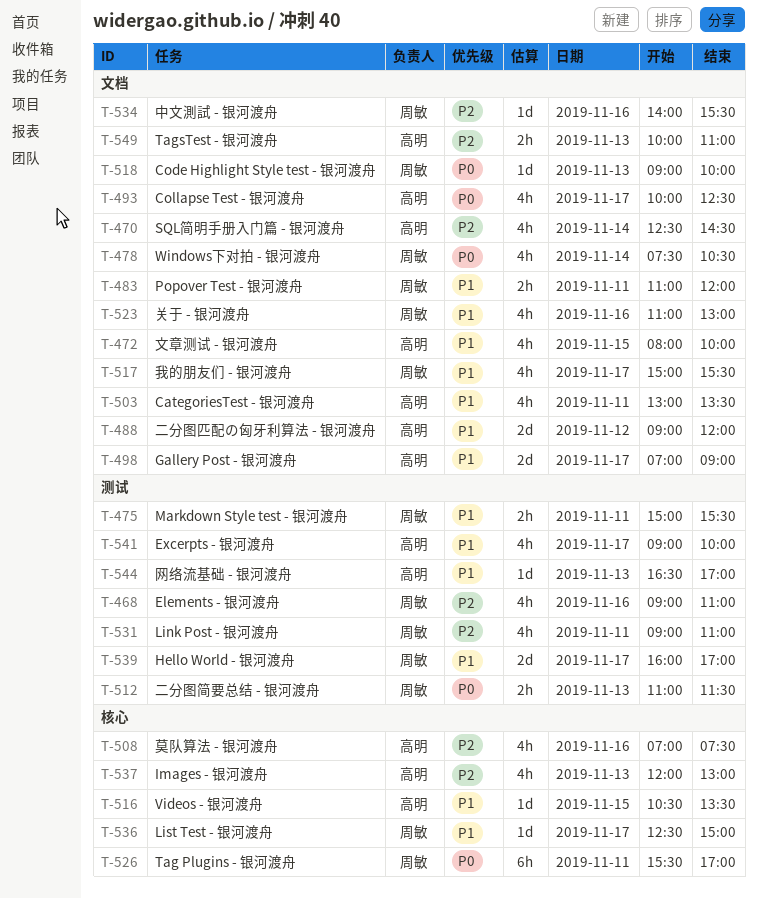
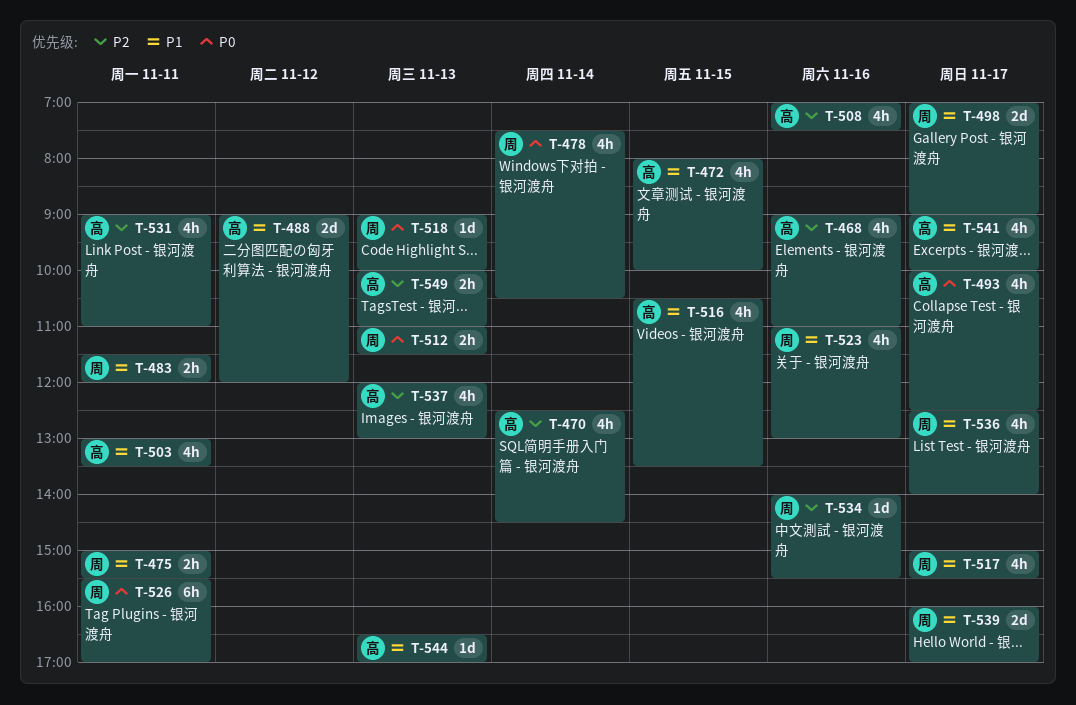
T-468, owner: 周敏 -> 高明
T-483, begins: 11:00 -> 11:30
T-498, owner: 高明 -> 周敏
T-516, estimate: 1d -> 4h
T-531, owner: 周敏 -> 高明
T-536, estimate: 1d -> 4h
T-536, ends: 15:00 -> 14:00

